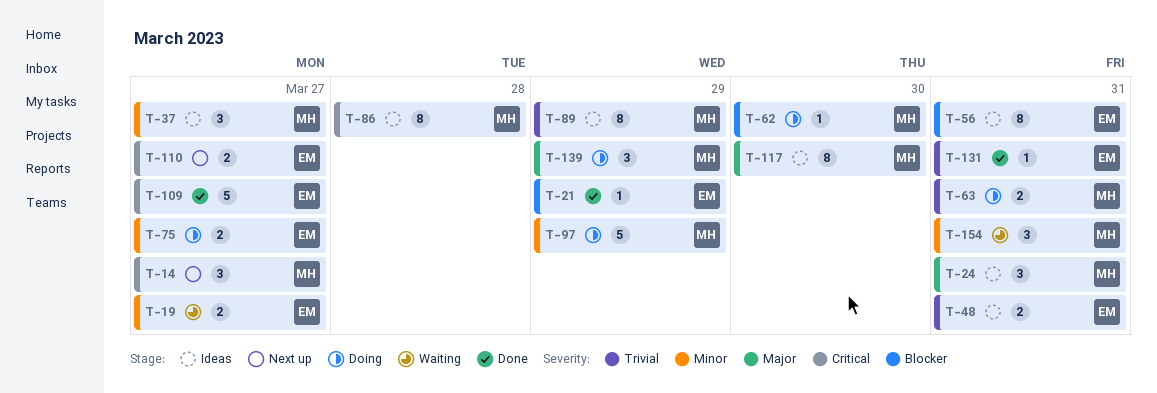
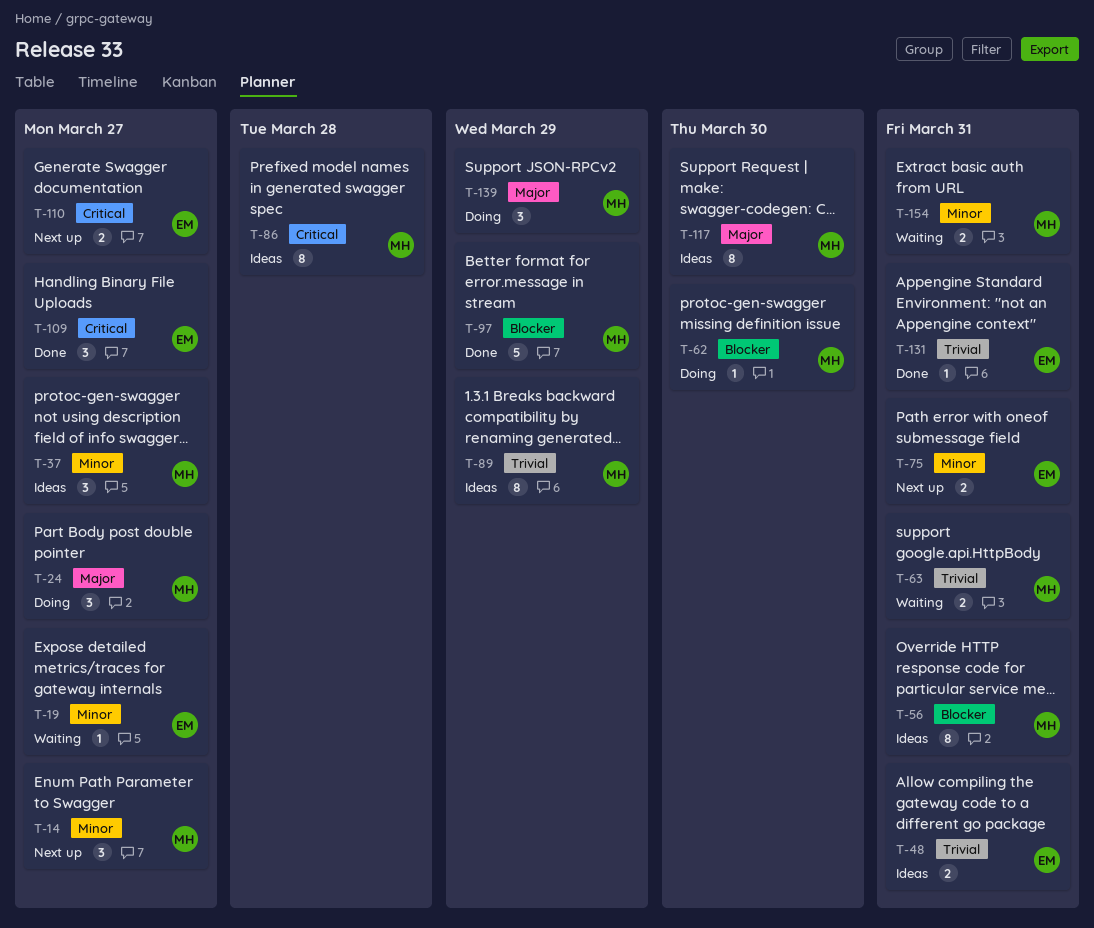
T-14, priority: Critical -> Minor
T-19, estimate: 2 -> 1
T-21: present -> none
T-24, status: Ideas -> Doing
T-24, due: Mar 31 -> Mar 27
T-56, owner: EM -> MH
T-63, status: Doing -> Waiting
T-75, status: Doing -> Next up
T-75, due: Mar 27 -> Mar 31
T-97, status: Doing -> Done
T-97, priority: Minor -> Blocker
T-109, estimate: 5 -> 3
T-154, estimate: 3 -> 2

